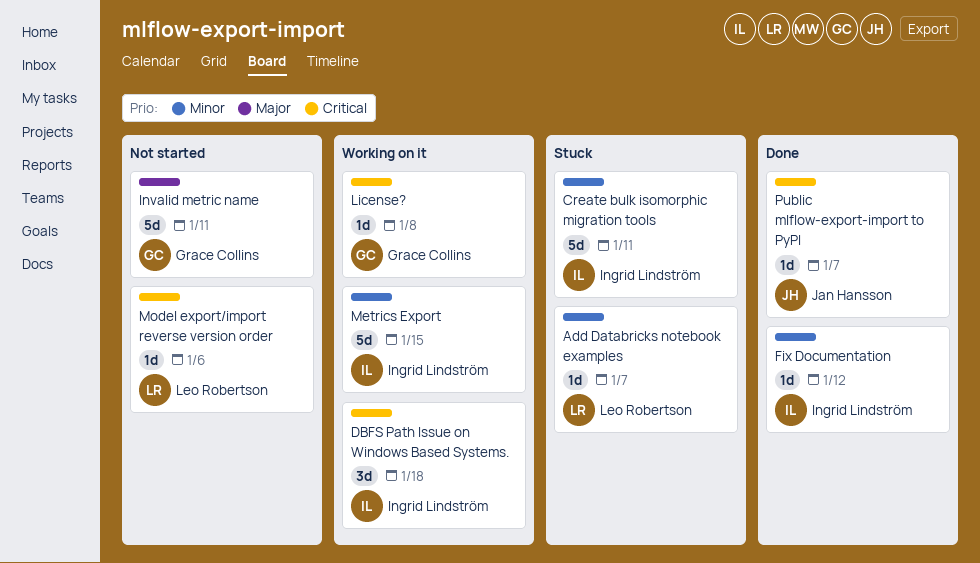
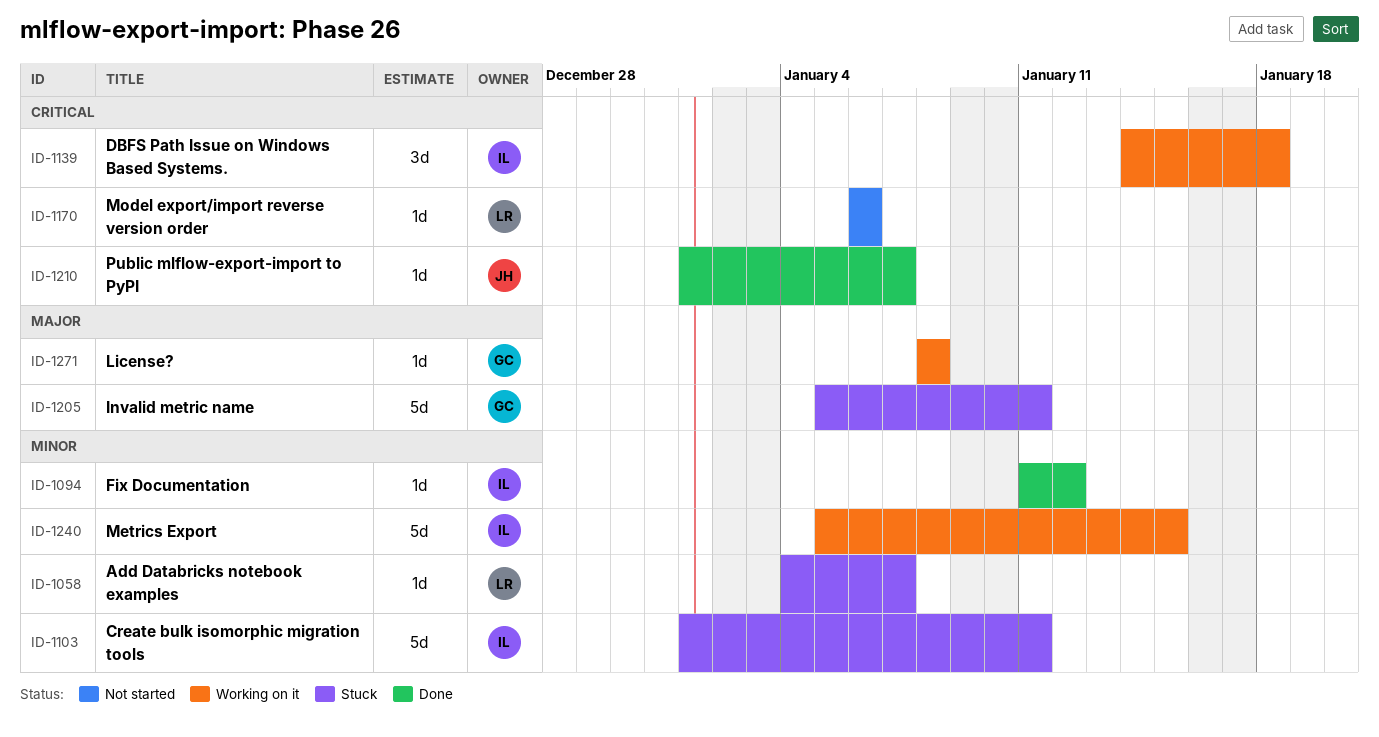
Invalid metric name, status: Not started -> Stuck
License?, priority: Critical -> Major

